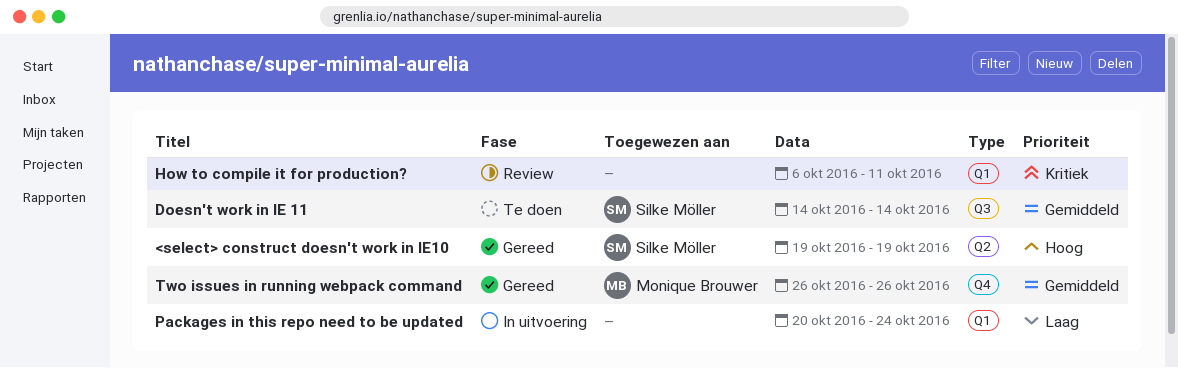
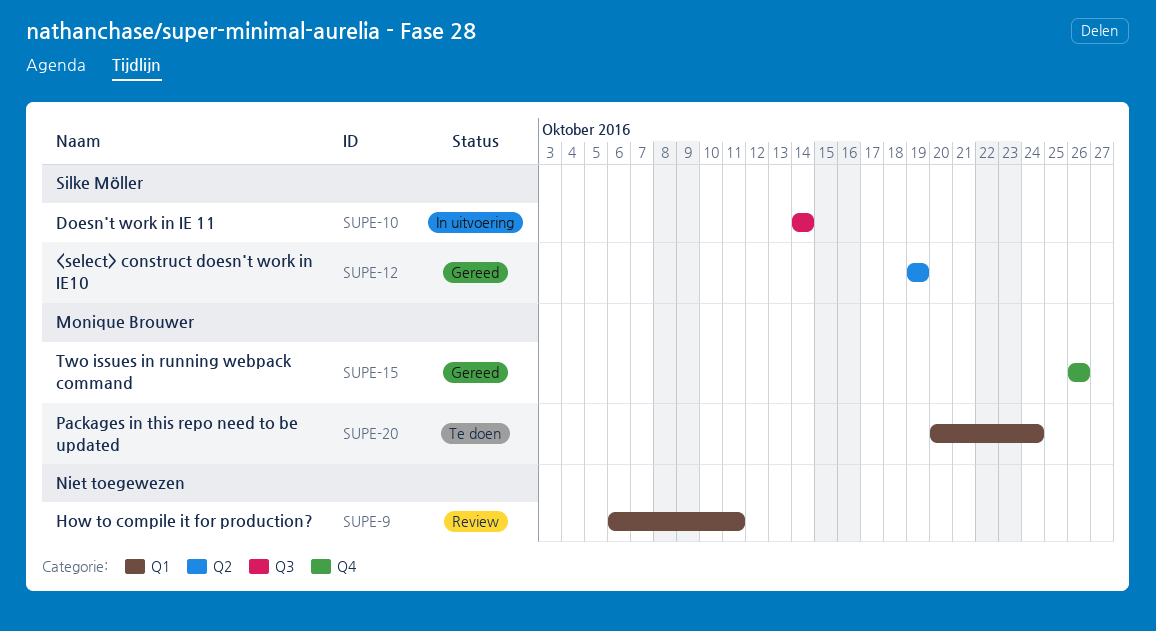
Doesn't work in IE 11, status: Te doen -> In uitvoering
Packages in this repo need to be updated, status: In uitvoering -> Te doen
Packages in this repo need to be updated, owner: none -> Monique Brouwer

